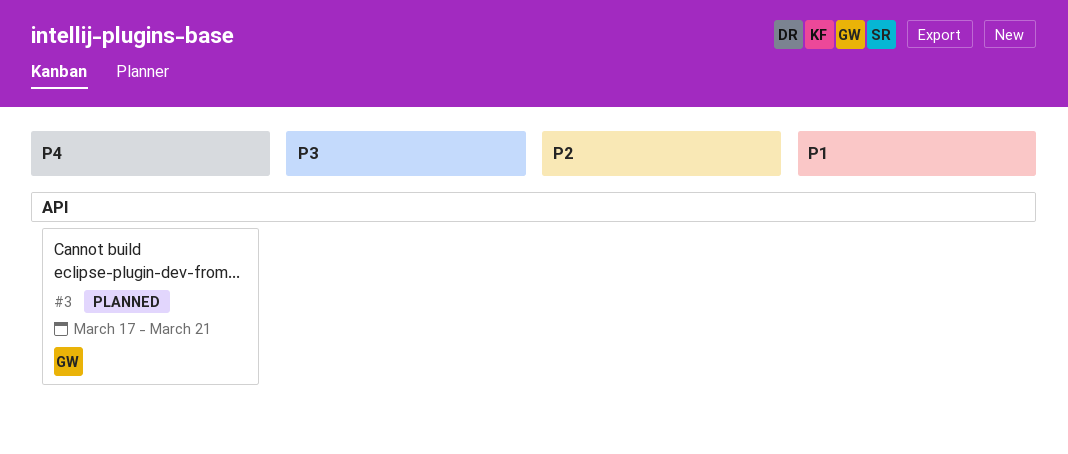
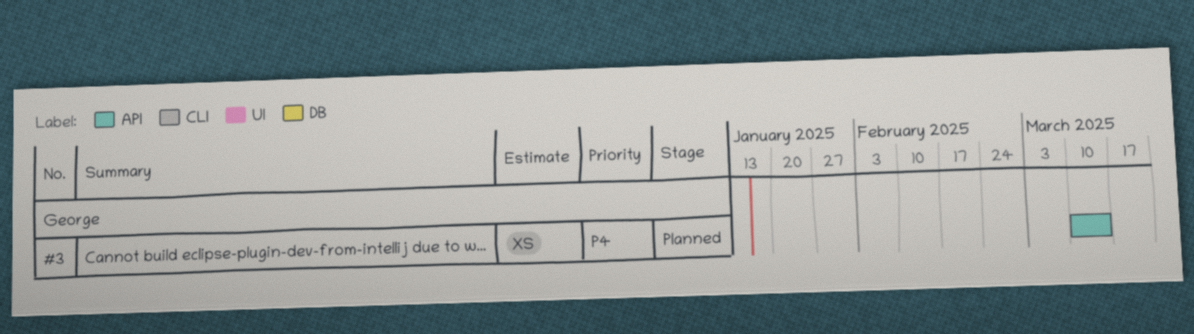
#3, start: Mar 17 -> Mar 10
#3, due: Mar 21 -> Mar 14

